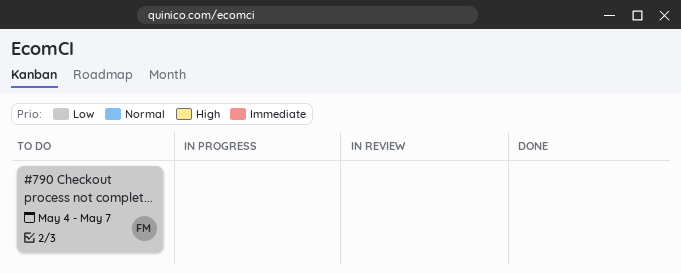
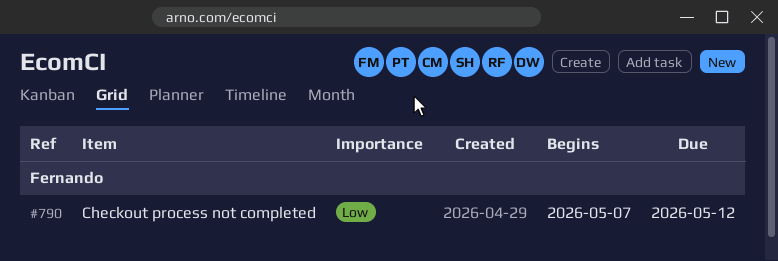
#790, start: May 4 -> May 7
#790, due: May 7 -> May 12

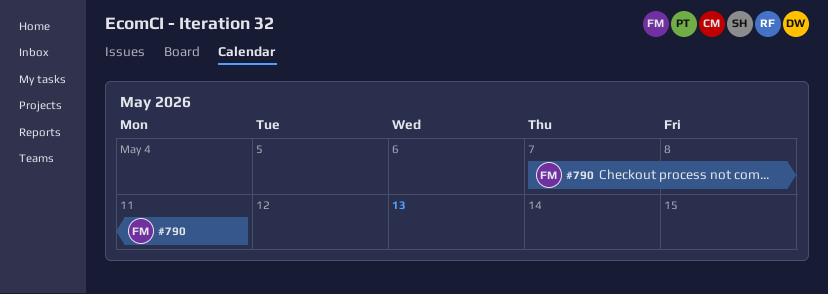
#790, due: May 12 -> May 11

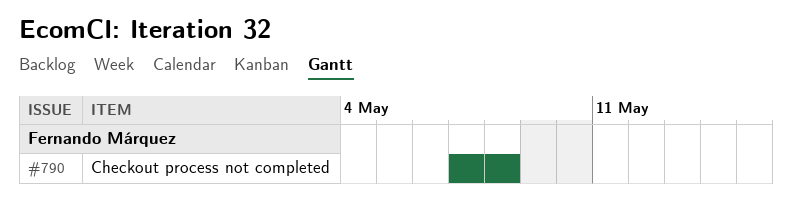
#790, due: May 11 -> May 8

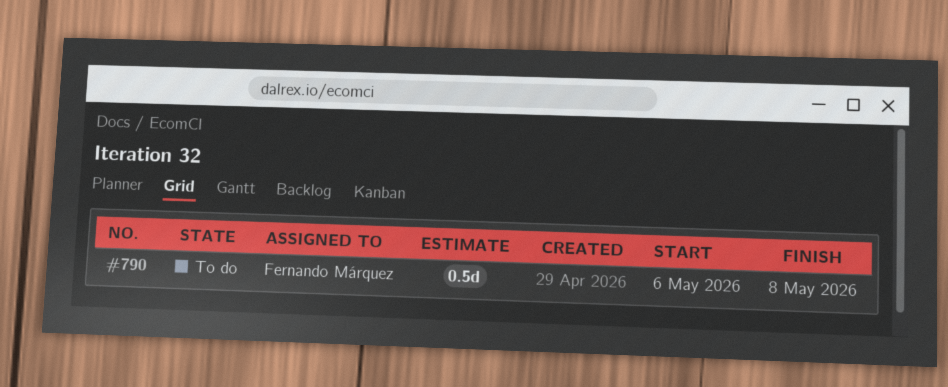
#790, start: May 7 -> May 6

